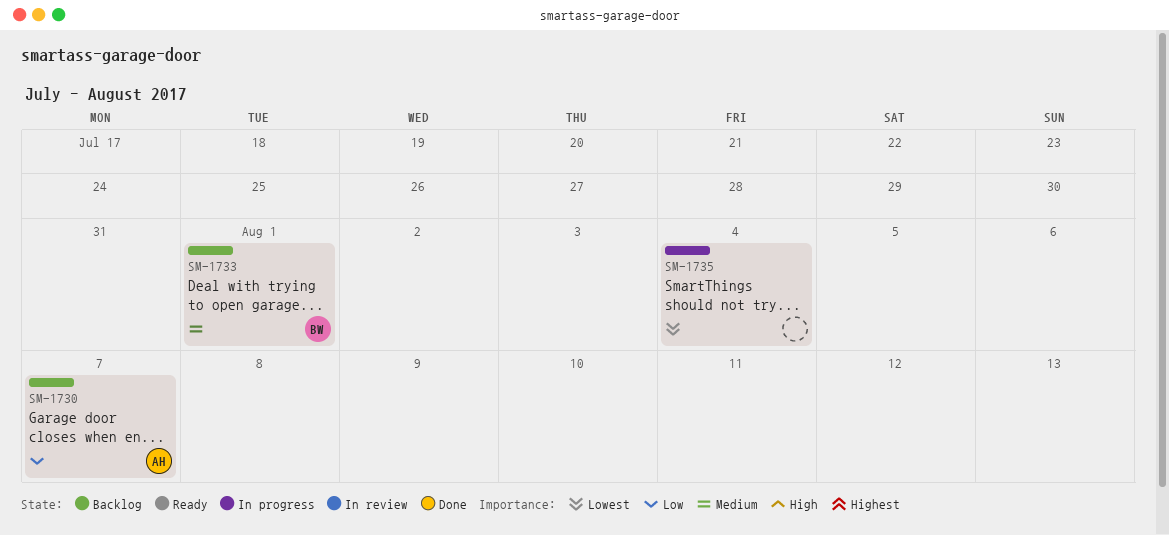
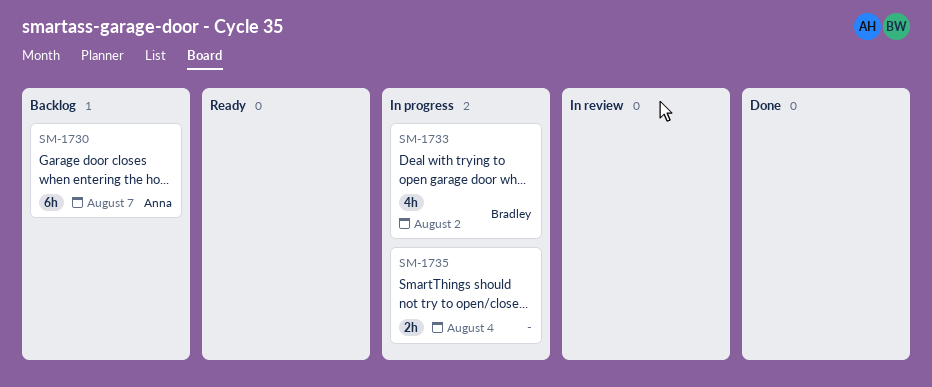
SM-1733, status: Backlog -> In progress
SM-1733, due: Aug 1 -> Aug 2

